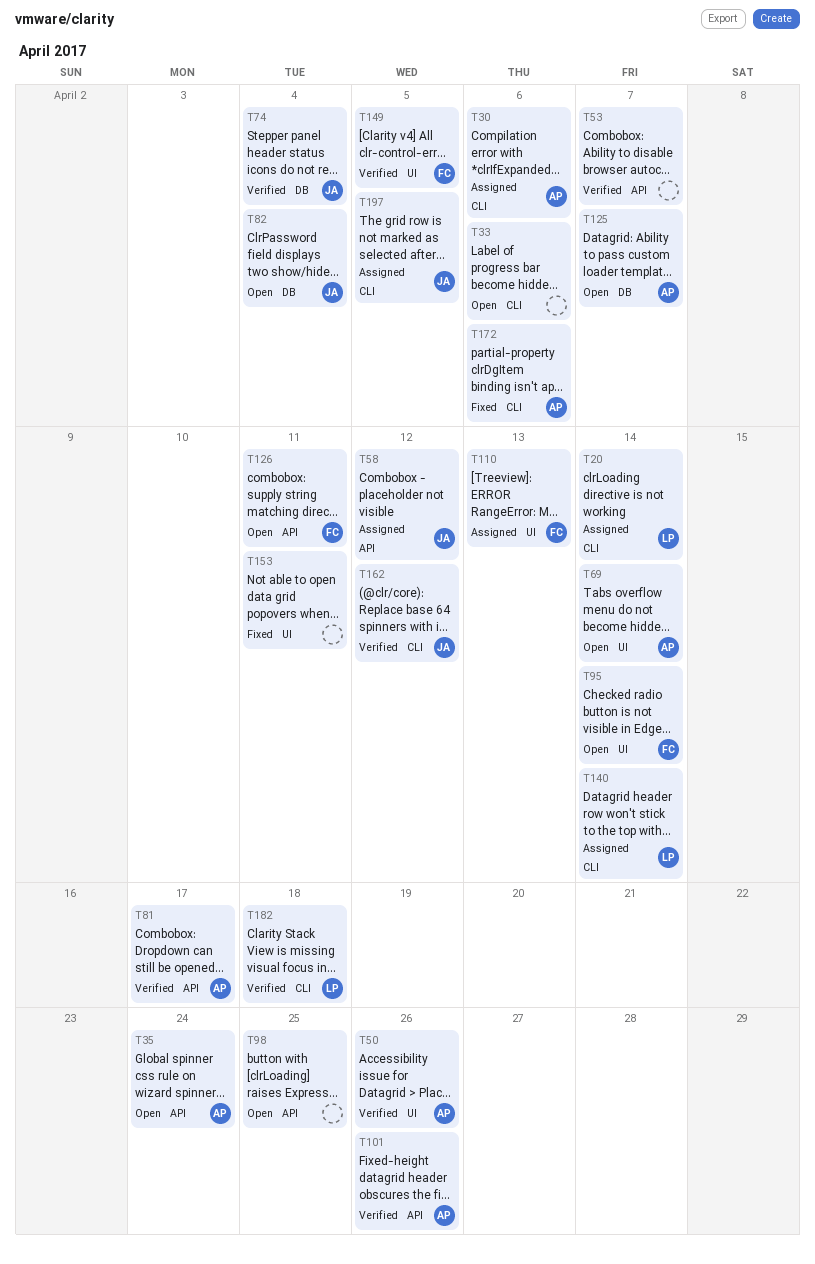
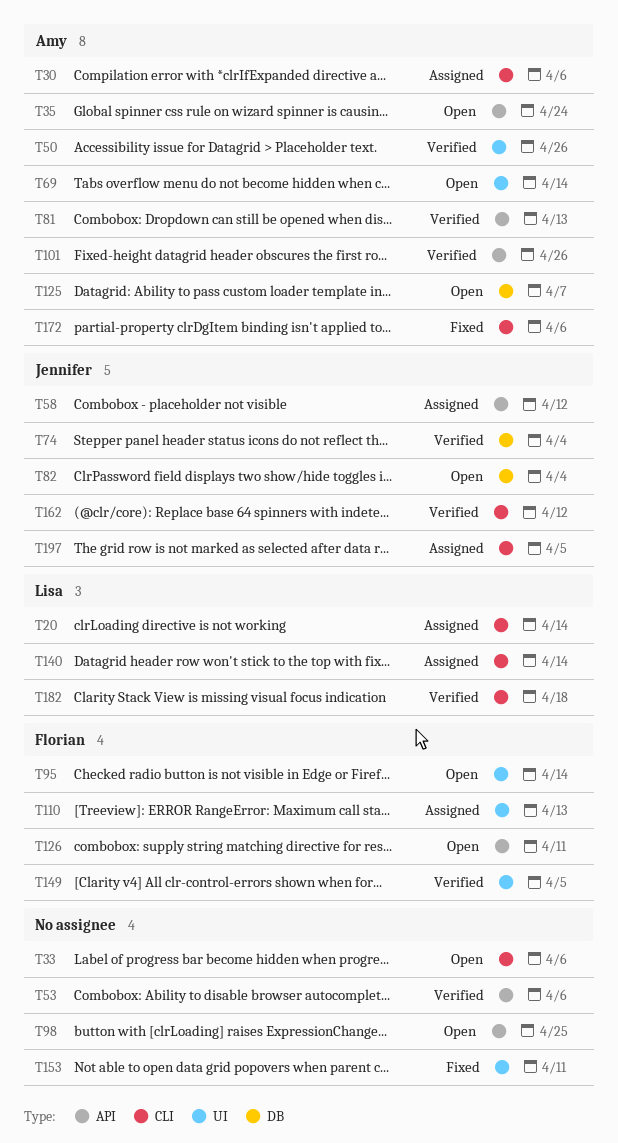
T53, due: Apr 7 -> Apr 6
T81, due: Apr 17 -> Apr 13

